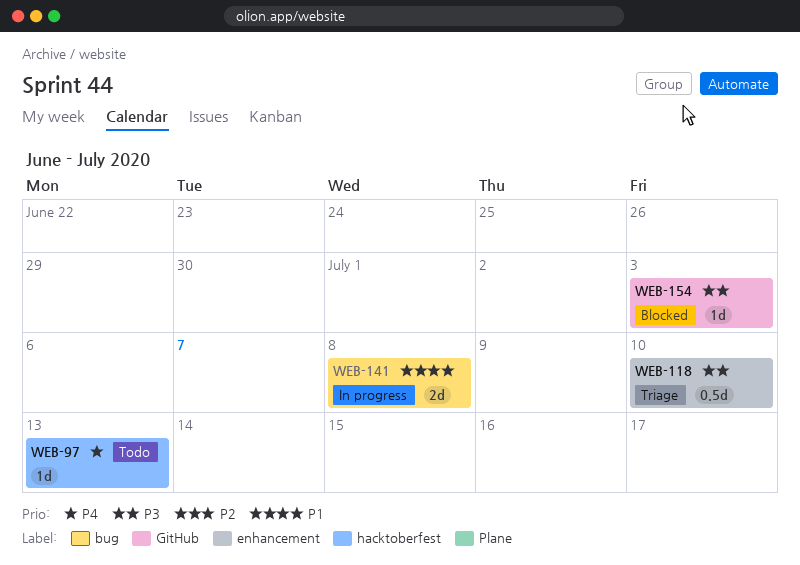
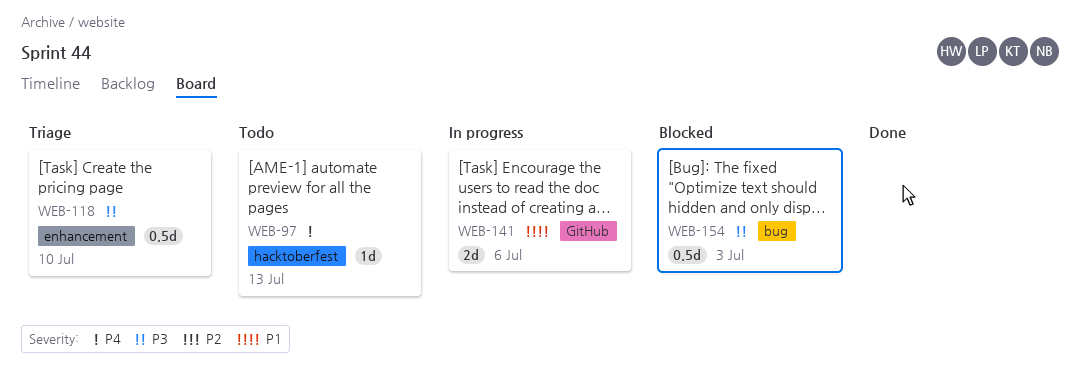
WEB-141, label: bug -> GitHub
WEB-141, due: Jul 8 -> Jul 6
WEB-154, label: GitHub -> bug
WEB-154, estimate: 1d -> 0.5d

